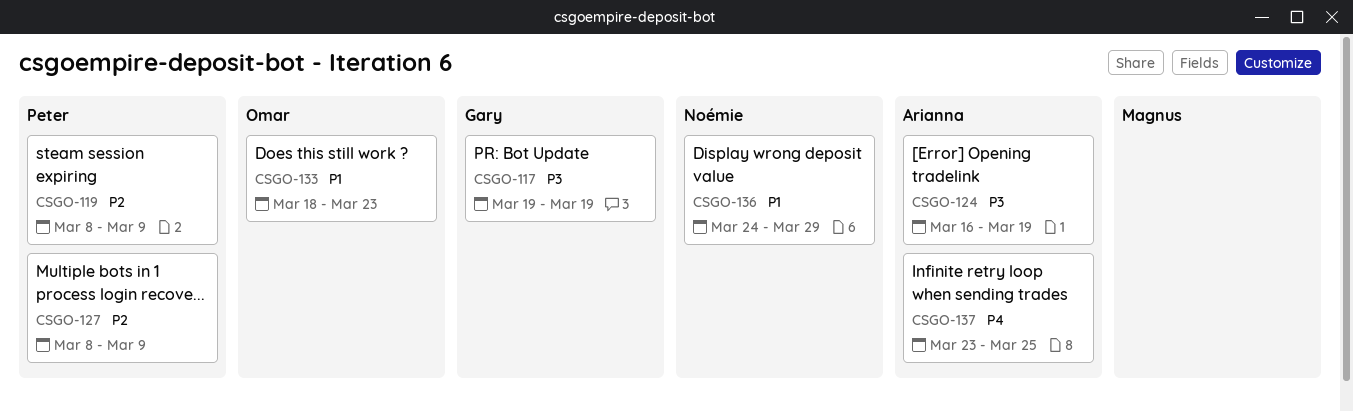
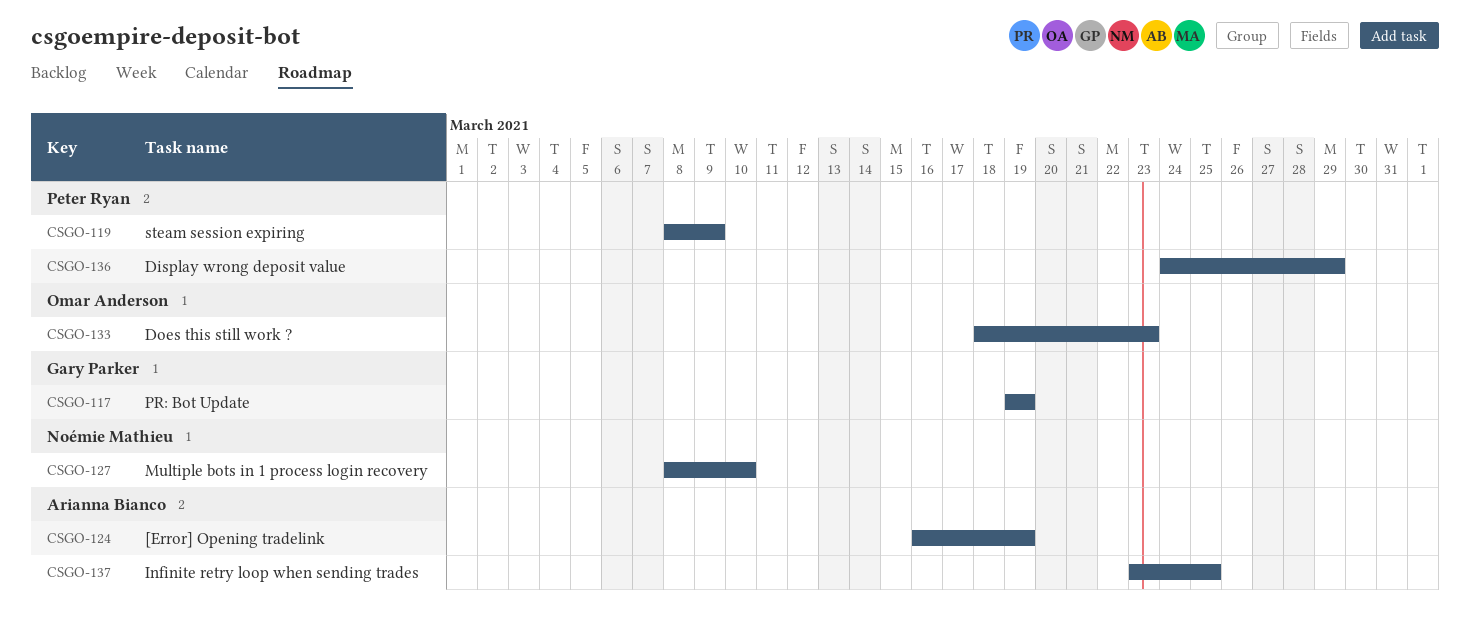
CSGO-127, owner: Peter Ryan -> Noémie Mathieu
CSGO-127, due: Mar 9 -> Mar 10
CSGO-136, owner: Noémie Mathieu -> Peter Ryan

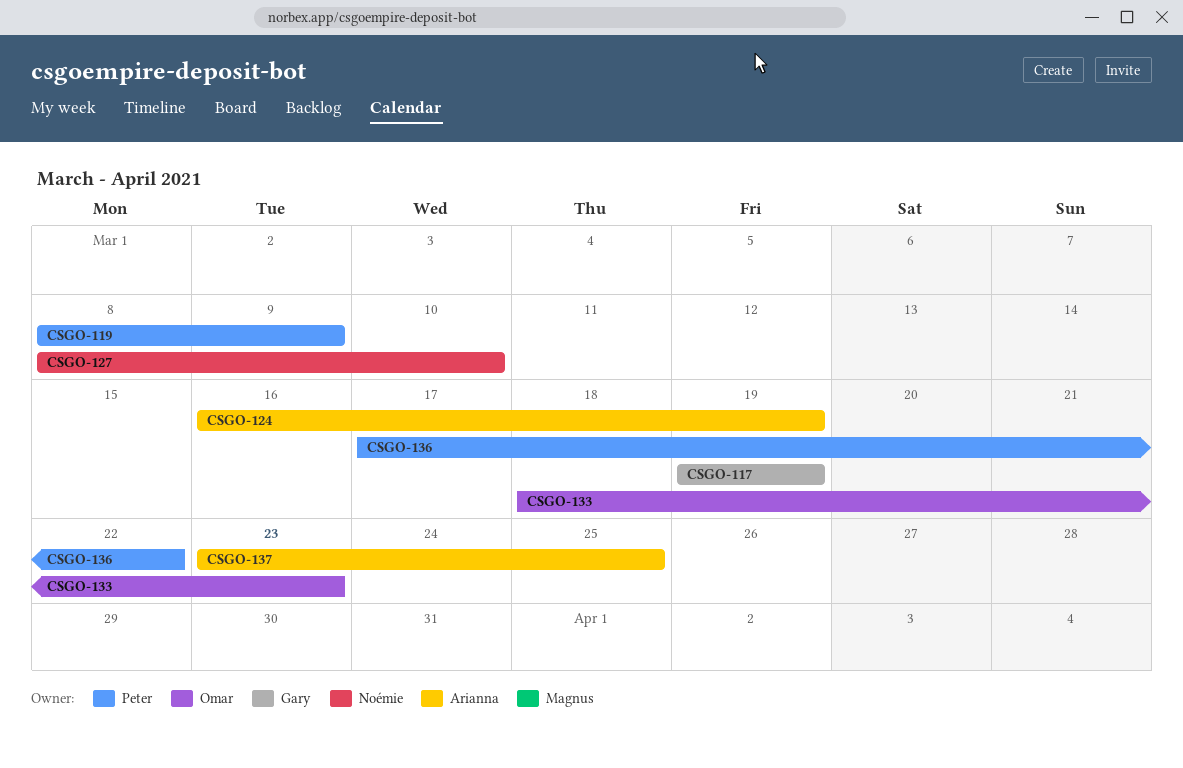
CSGO-136, start: Mar 24 -> Mar 17
CSGO-136, due: Mar 29 -> Mar 22

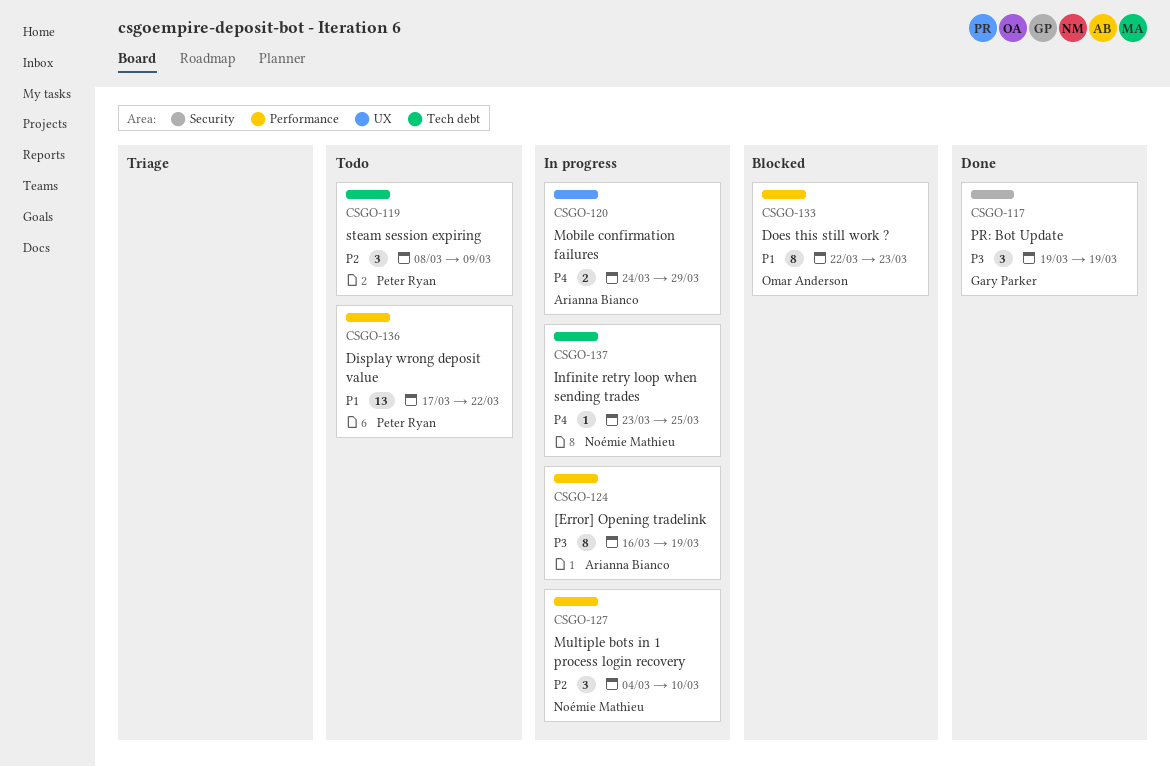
CSGO-120: none -> present
CSGO-127, start: Mar 8 -> Mar 4
CSGO-133, start: Mar 18 -> Mar 22
CSGO-137, owner: Arianna Bianco -> Noémie Mathieu

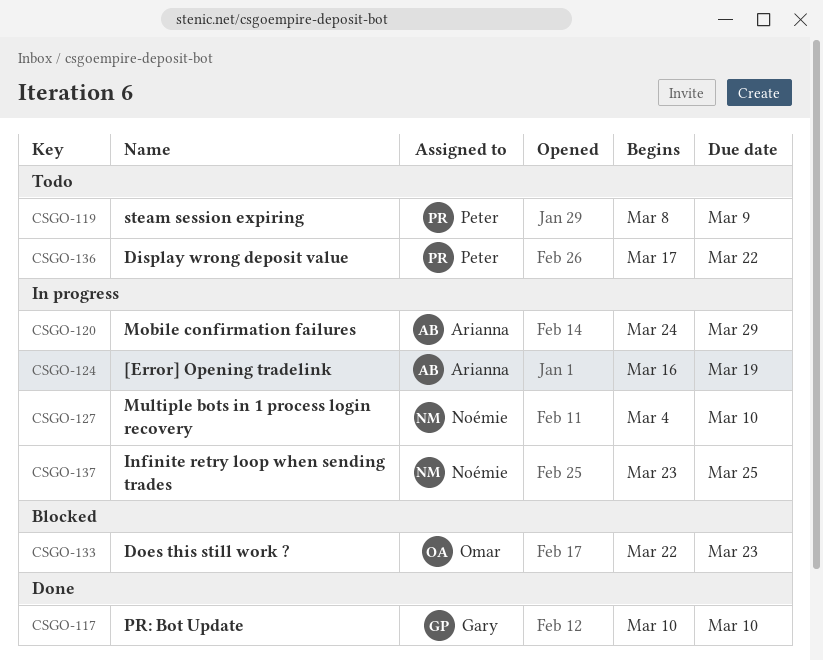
CSGO-117, start: Mar 19 -> Mar 10
CSGO-117, due: Mar 19 -> Mar 10

